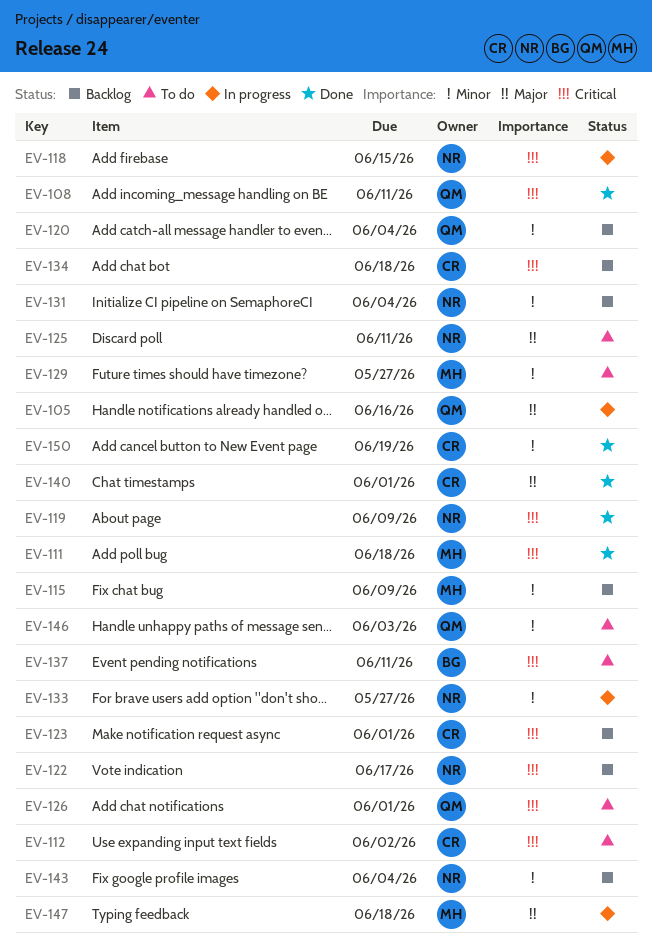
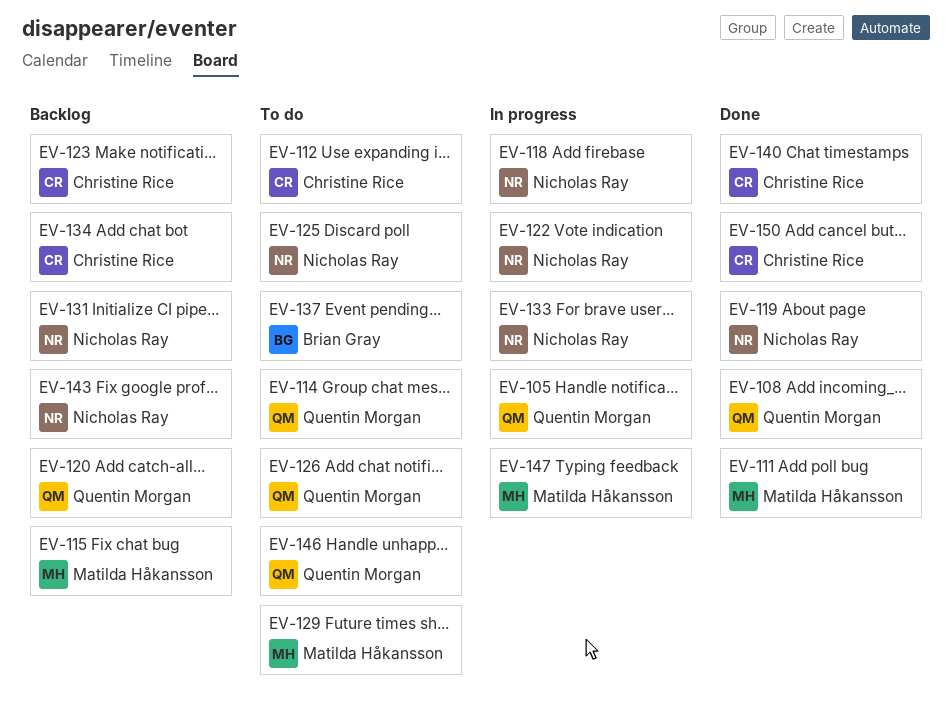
EV-114: none -> present
EV-122, status: Backlog -> In progress

